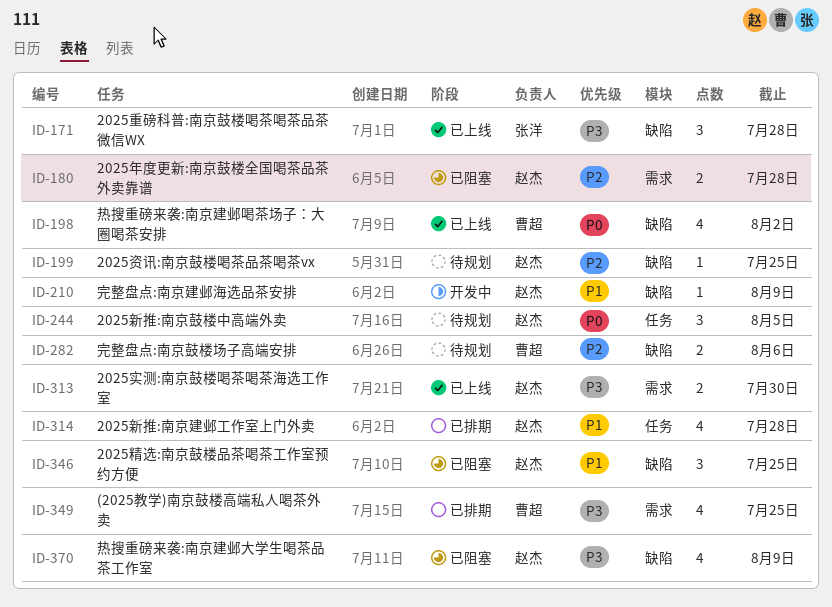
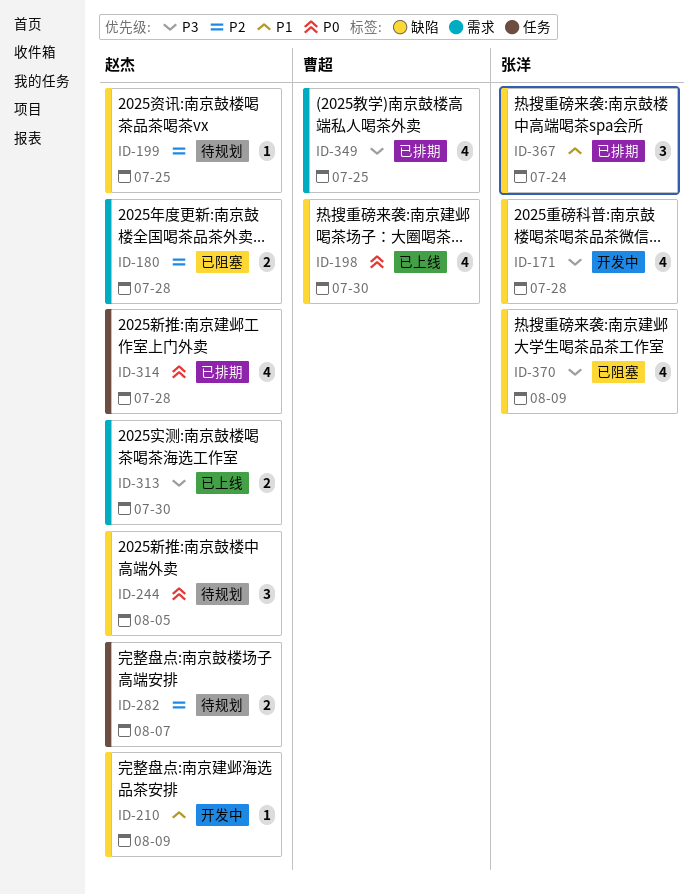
ID-171, status: 已上线 -> 开发中
ID-171, estimate: 3 -> 4
ID-198, due: Aug 2 -> Jul 30
ID-244, label: 任务 -> 缺陷
ID-282, owner: 曹超 -> 赵杰
ID-282, label: 缺陷 -> 任务
ID-282, due: Aug 6 -> Aug 7
ID-314, priority: P1 -> P0
ID-346: present -> none
ID-367: none -> present
ID-370, owner: 赵杰 -> 张洋

